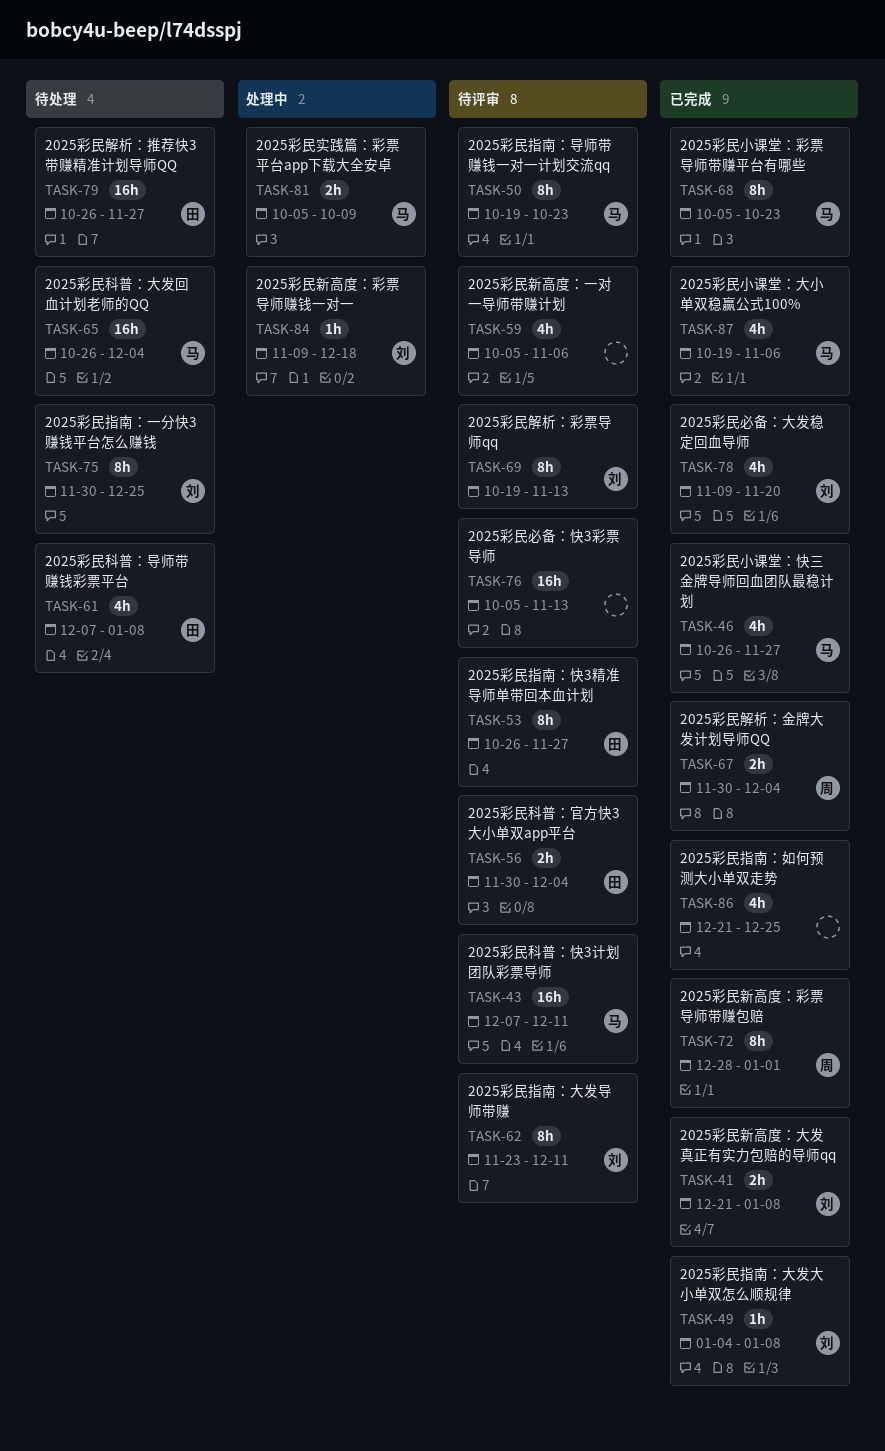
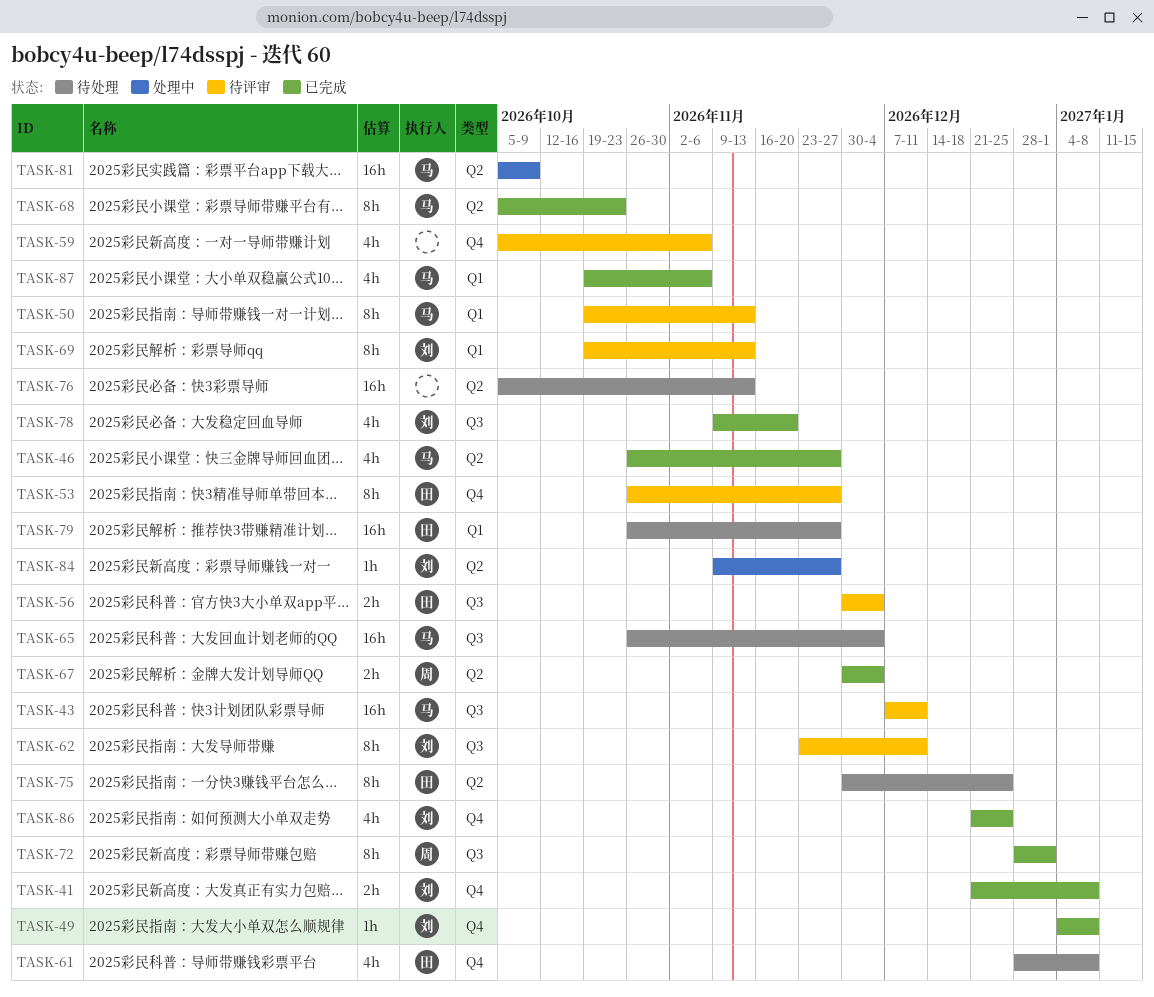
TASK-50, due: Oct 23 -> Nov 13
TASK-61, start: Dec 7 -> Dec 28
TASK-75, owner: 刘 -> 田
TASK-76, status: 待评审 -> 待处理
TASK-81, estimate: 2h -> 16h
TASK-84, due: Dec 18 -> Nov 27
TASK-86, owner: none -> 刘

